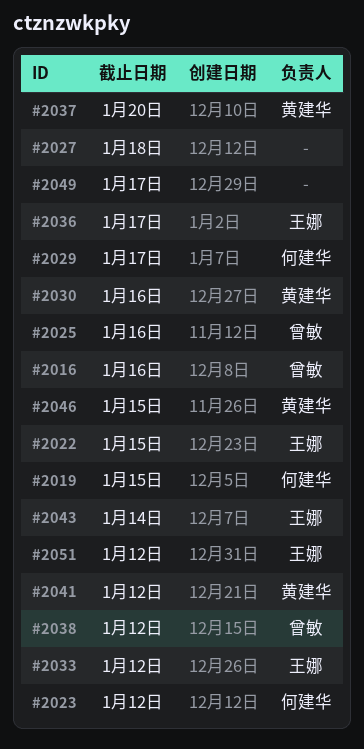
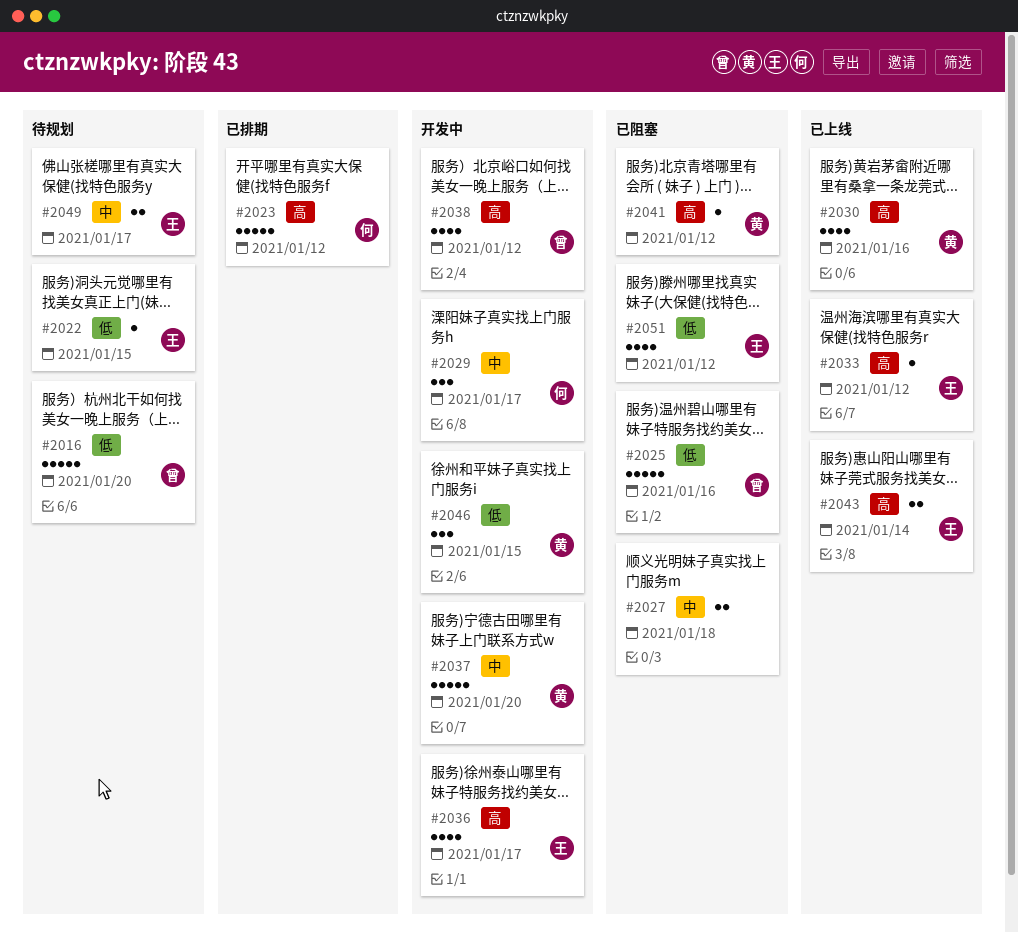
#2016, due: Jan 16 -> Jan 20
#2019: present -> none
#2049, owner: none -> 王娜

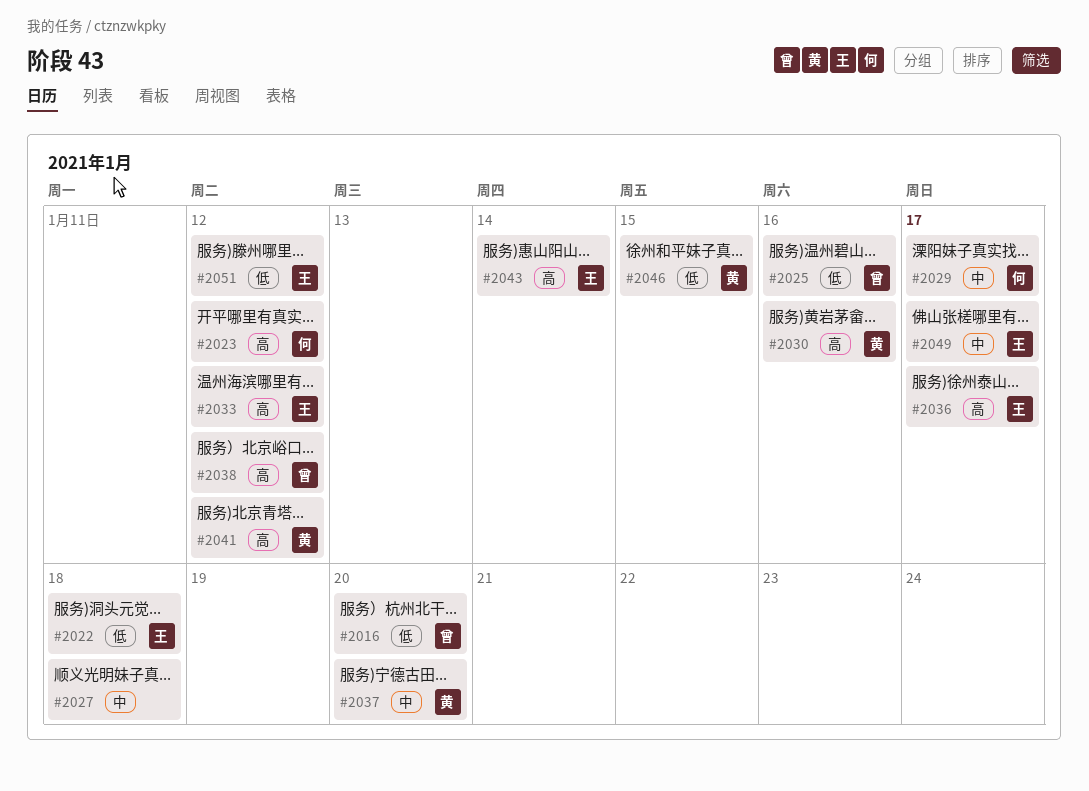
#2022, due: Jan 15 -> Jan 18

